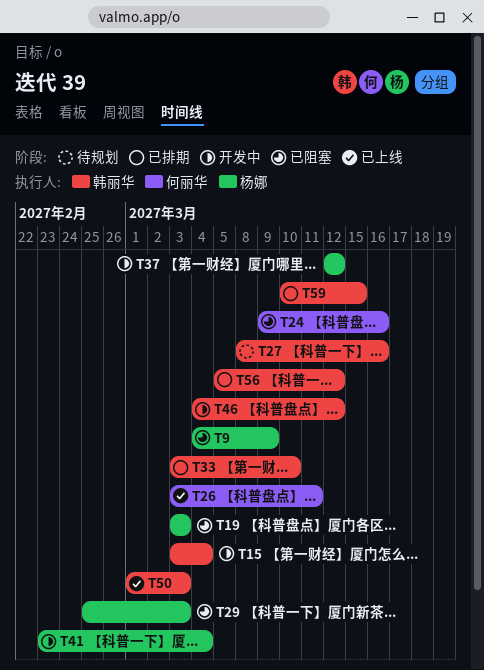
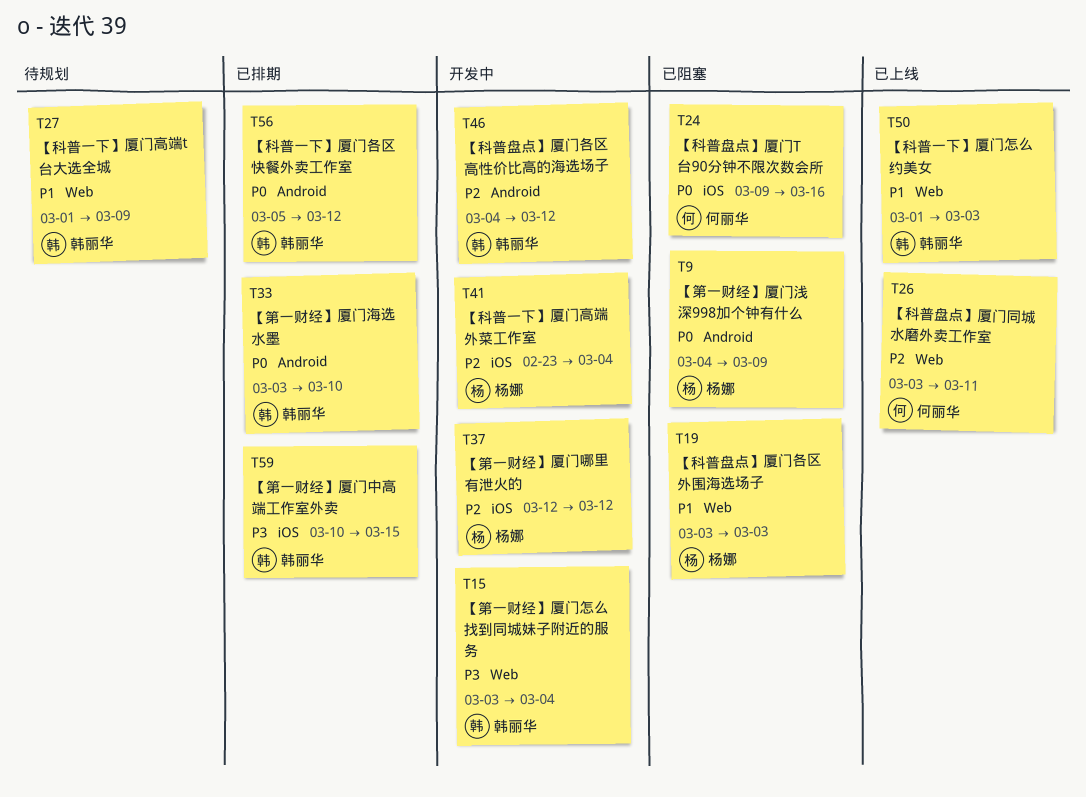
T27, start: Mar 8 -> Mar 1
T27, due: Mar 16 -> Mar 9
T29: present -> none

